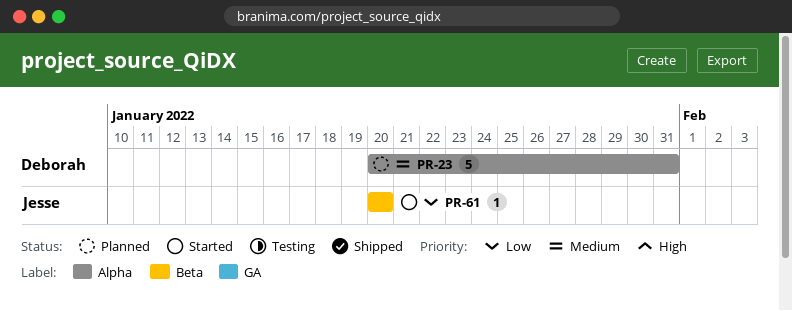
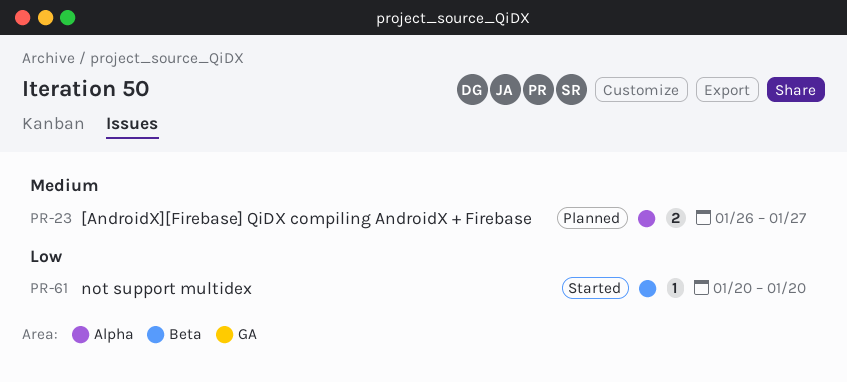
PR-23, estimate: 5 -> 2
PR-23, start: Jan 20 -> Jan 26
PR-23, due: Jan 31 -> Jan 27

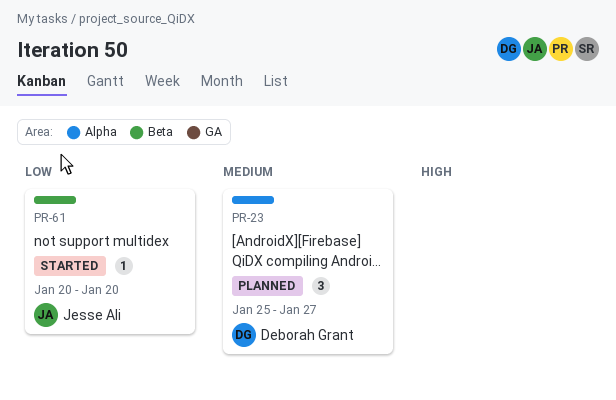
PR-23, estimate: 2 -> 3
PR-23, start: Jan 26 -> Jan 25

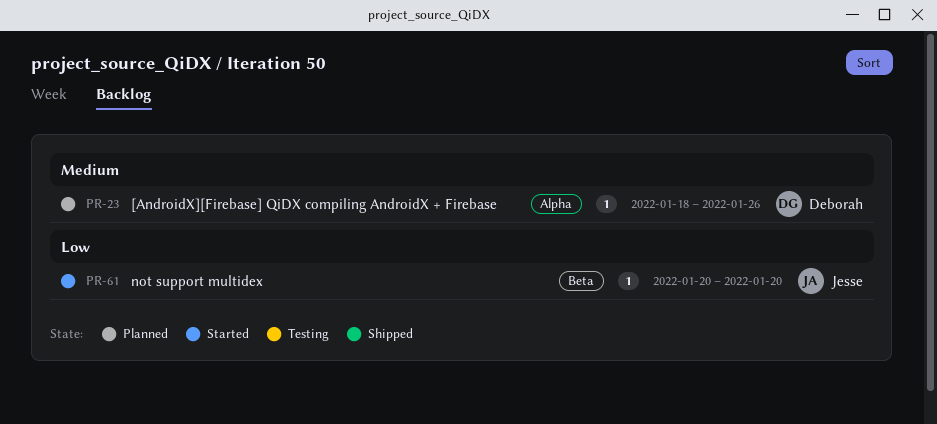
PR-23, estimate: 3 -> 1
PR-23, start: Jan 25 -> Jan 18
PR-23, due: Jan 27 -> Jan 26

